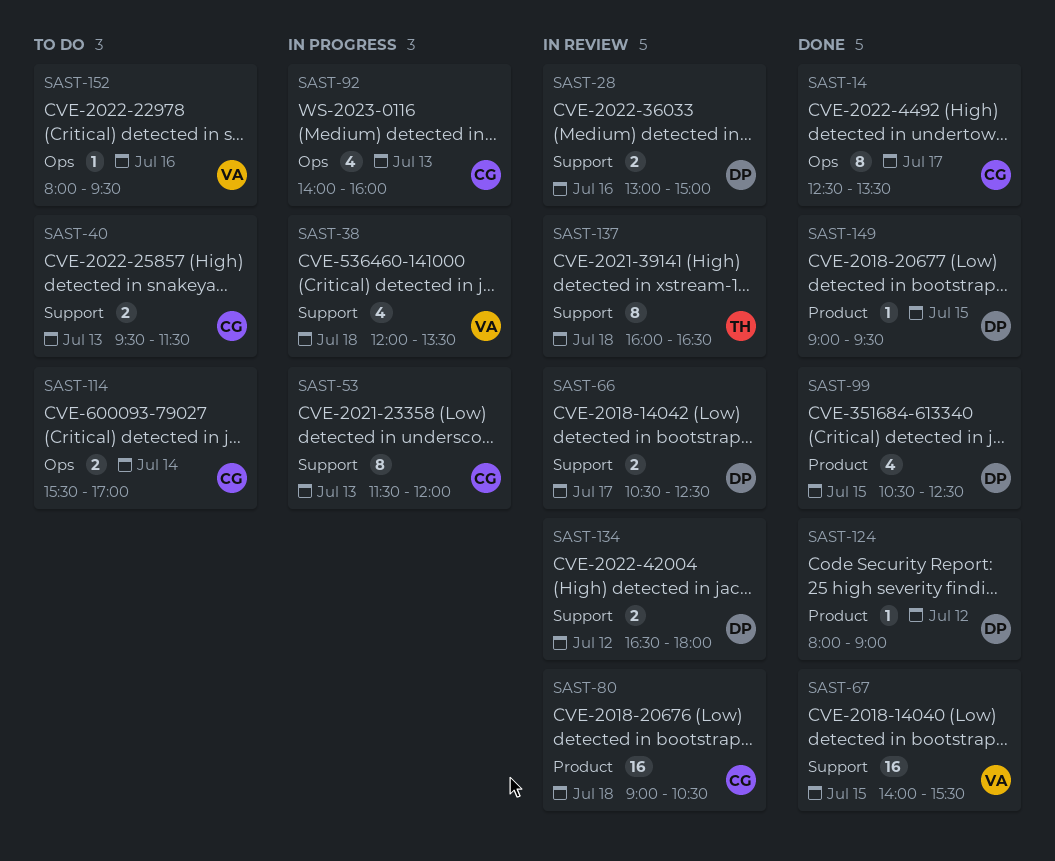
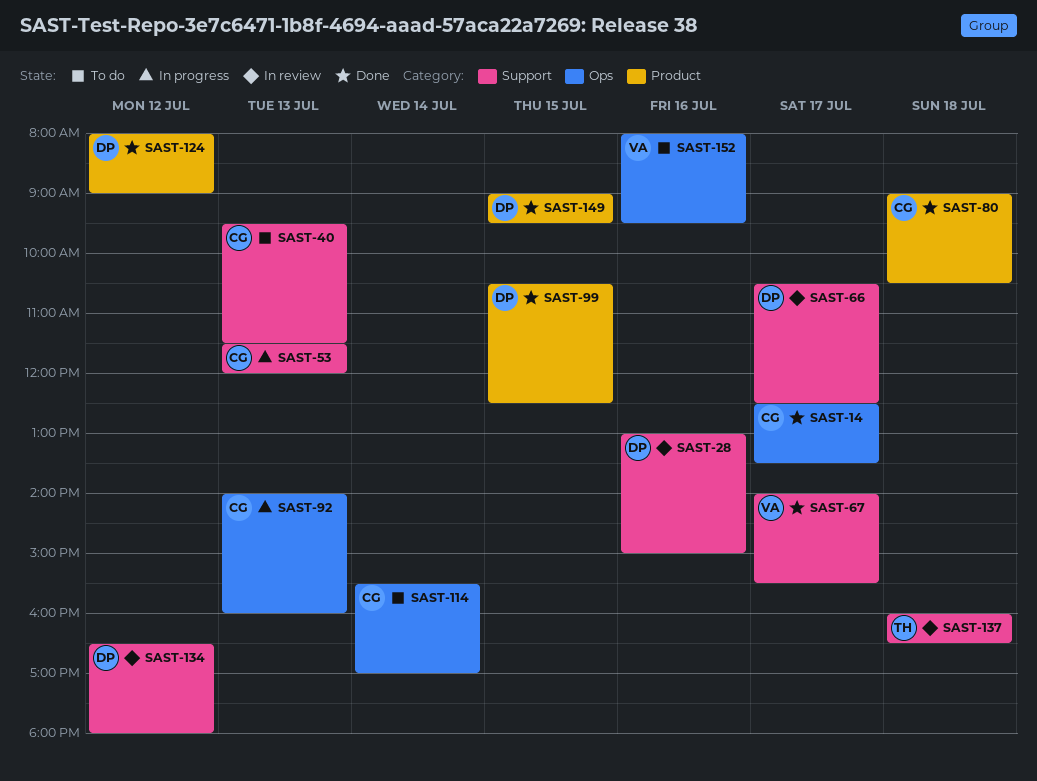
SAST-38: present -> none
SAST-67, day: Jul 15 -> Jul 17
SAST-80, status: In review -> Done

